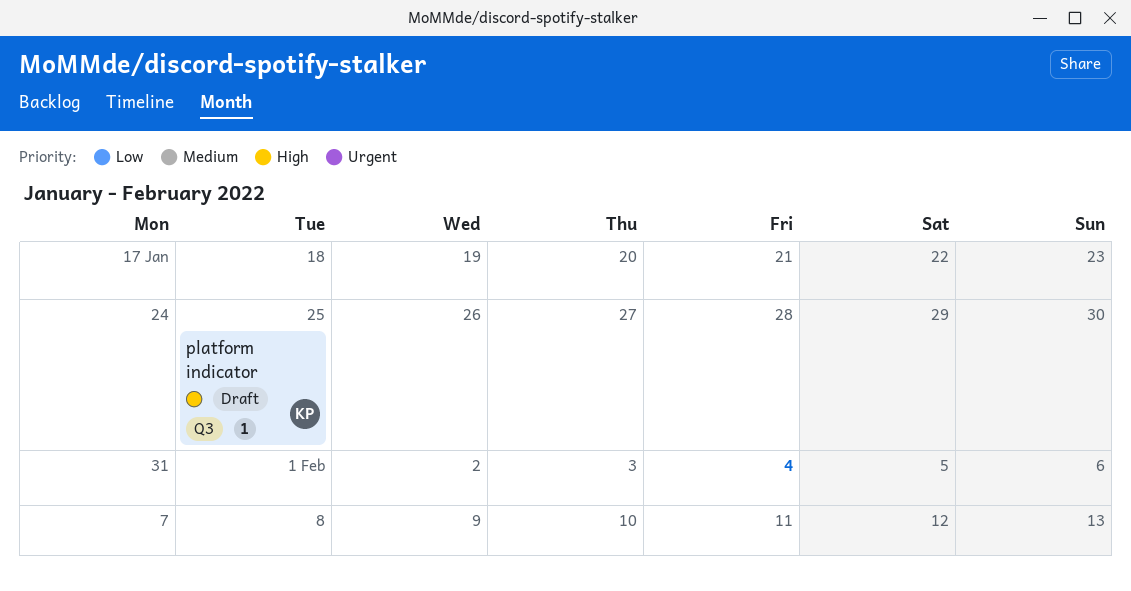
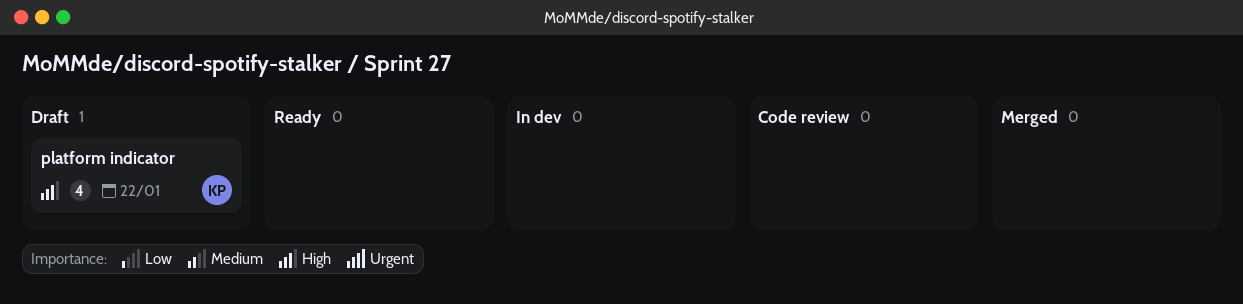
platform indicator, estimate: 1 -> 4
platform indicator, due: Jan 25 -> Jan 22

